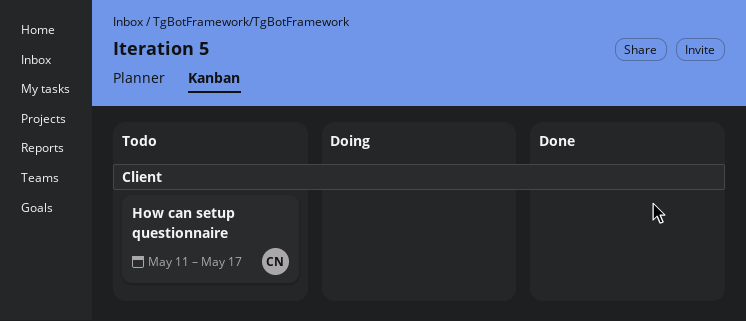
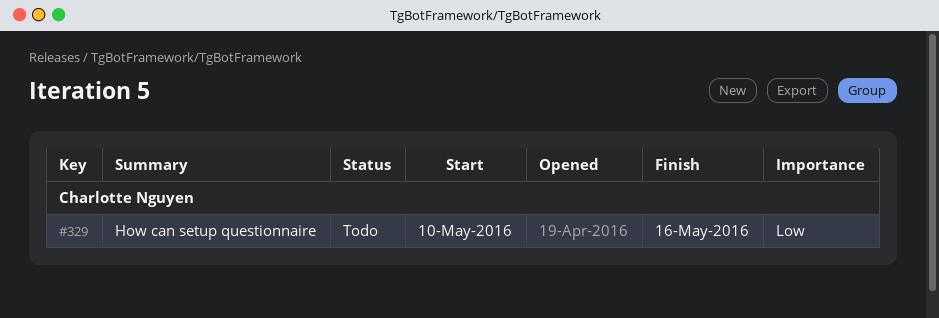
How can setup questionnaire, start: May 11 -> May 10
How can setup questionnaire, due: May 17 -> May 16

